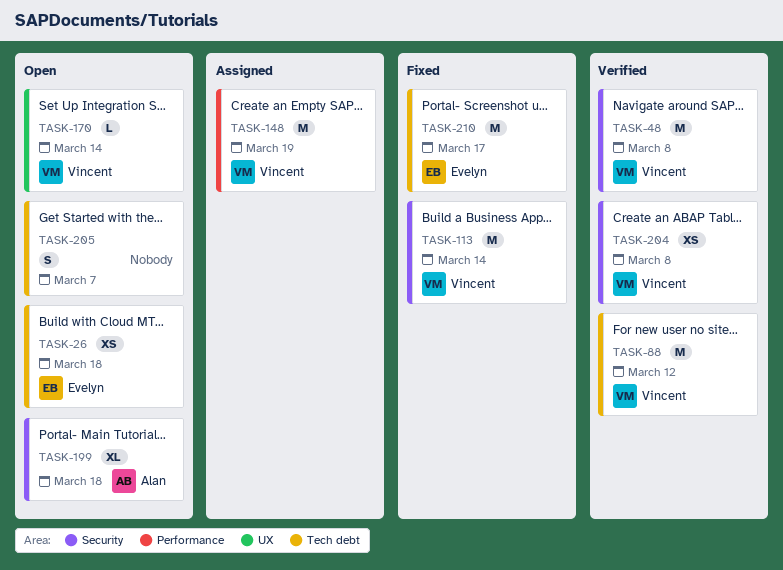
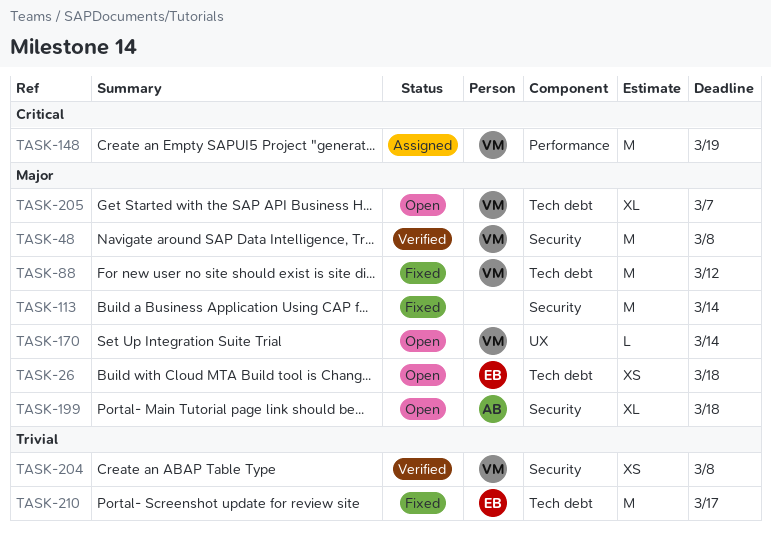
TASK-88, status: Verified -> Fixed
TASK-113, owner: Vincent -> none
TASK-205, owner: none -> Vincent
TASK-205, estimate: S -> XL

